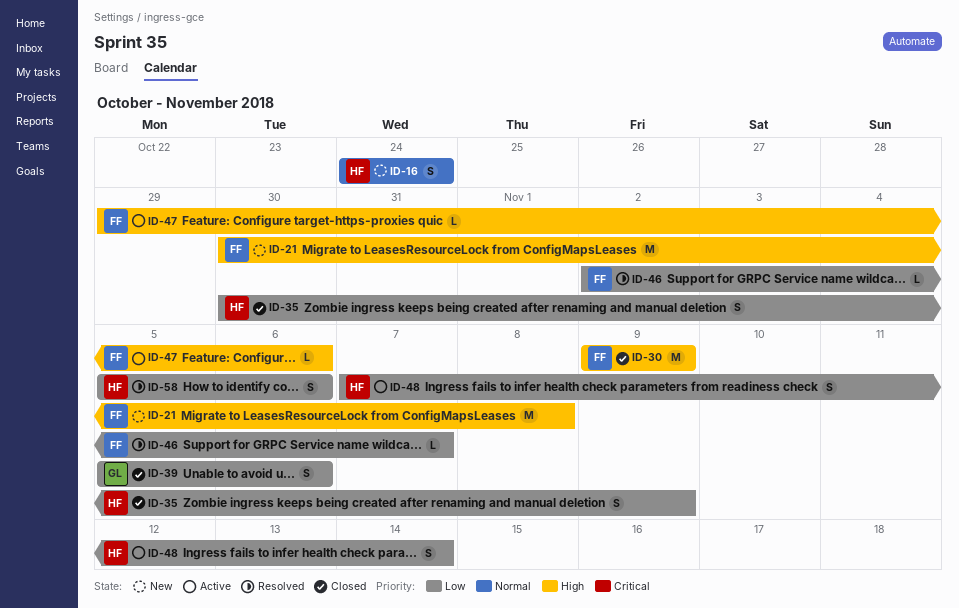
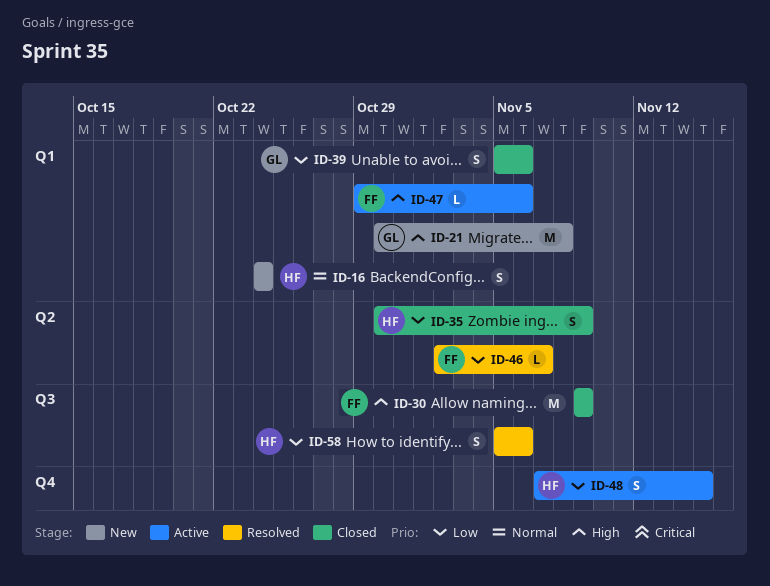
ID-21, owner: FF -> GL
ID-48, due: Nov 14 -> Nov 15

